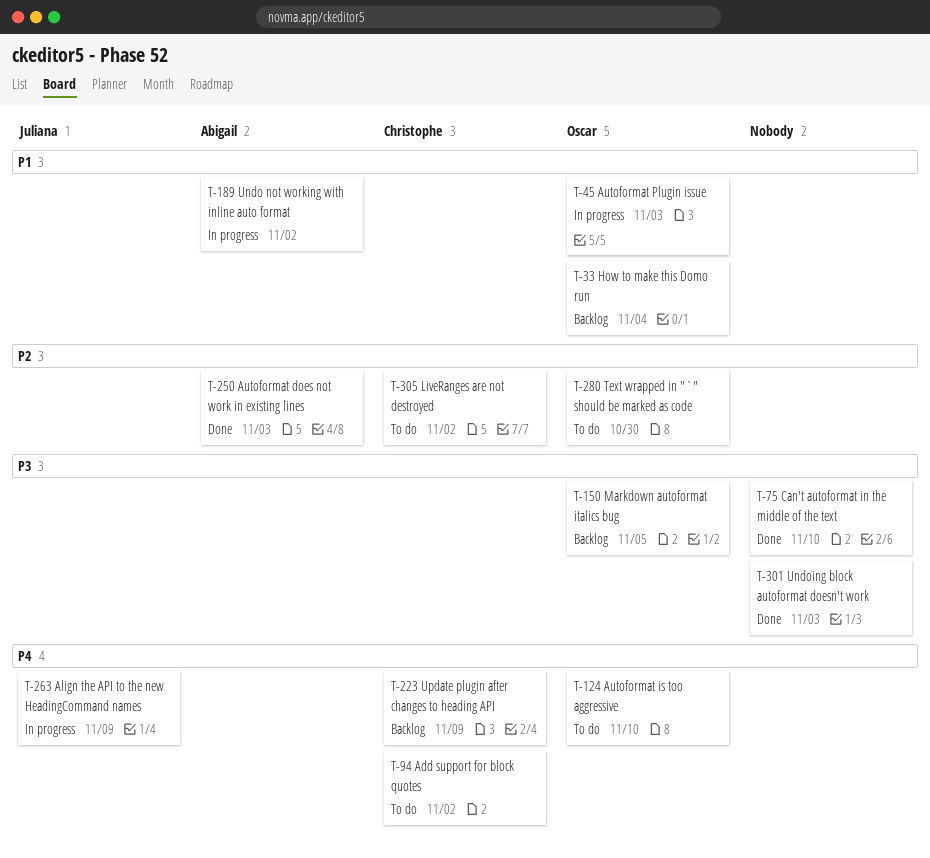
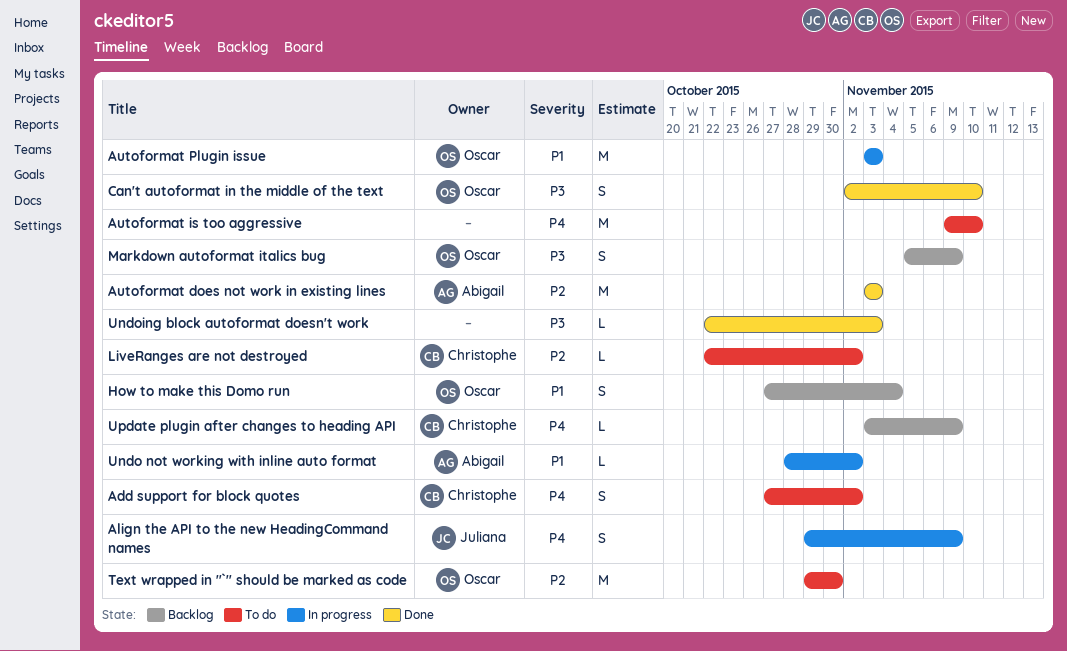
Autoformat is too aggressive, owner: Oscar -> none
Can't autoformat in the middle of the text, owner: none -> Oscar
Markdown autoformat italics bug, due: Nov 5 -> Nov 9

